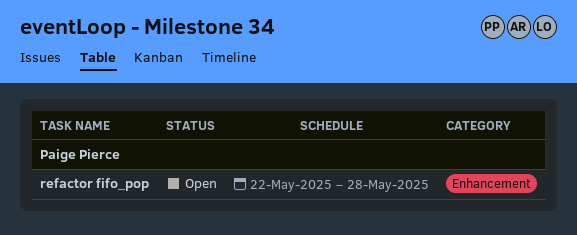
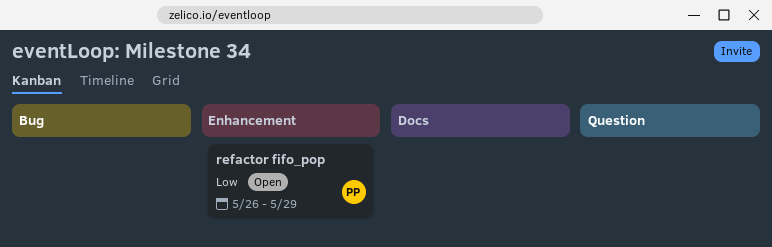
refactor fifo_pop, start: May 22 -> May 26
refactor fifo_pop, due: May 28 -> May 29

